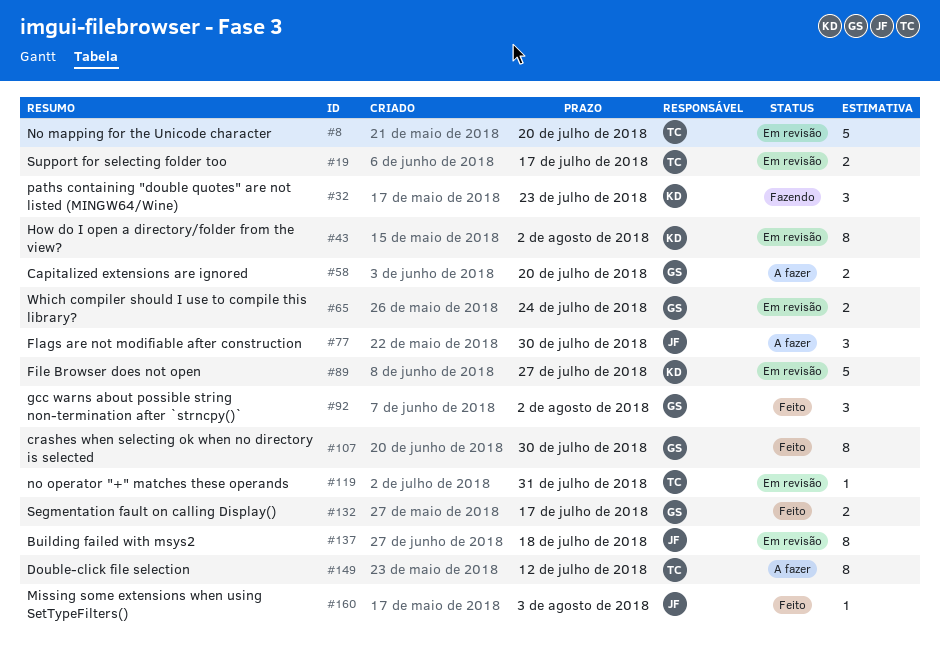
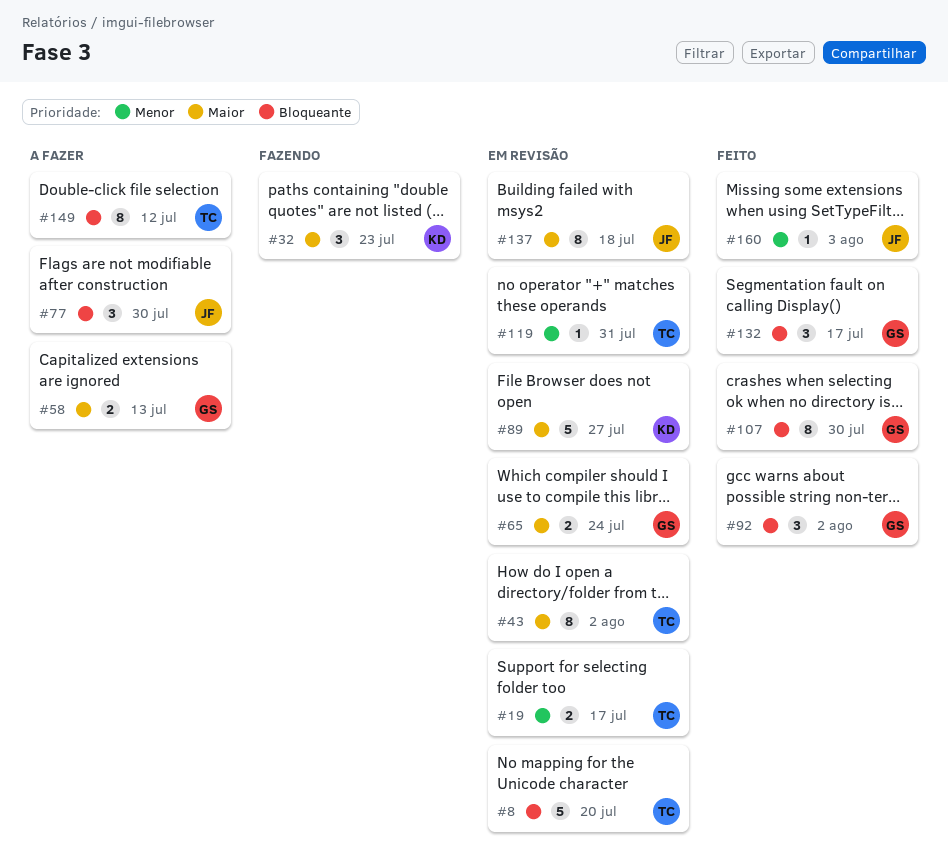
#43, owner: KD -> TC
#58, due: Jul 20 -> Jul 13
#132, estimate: 2 -> 3

